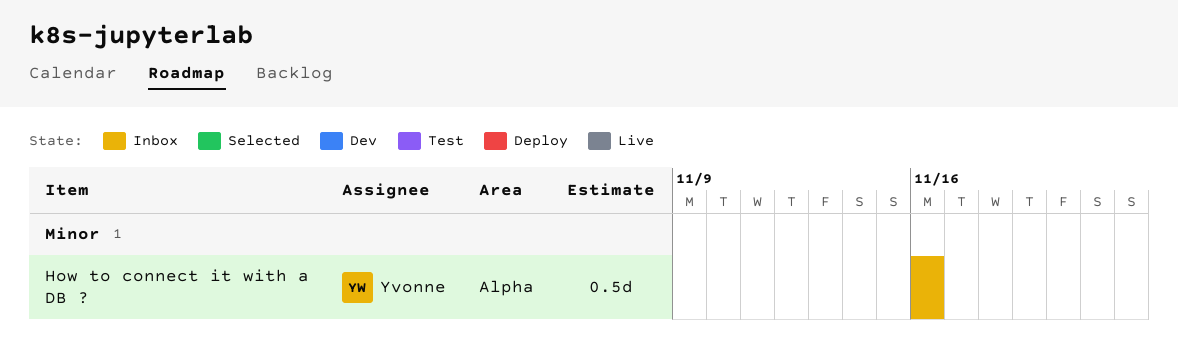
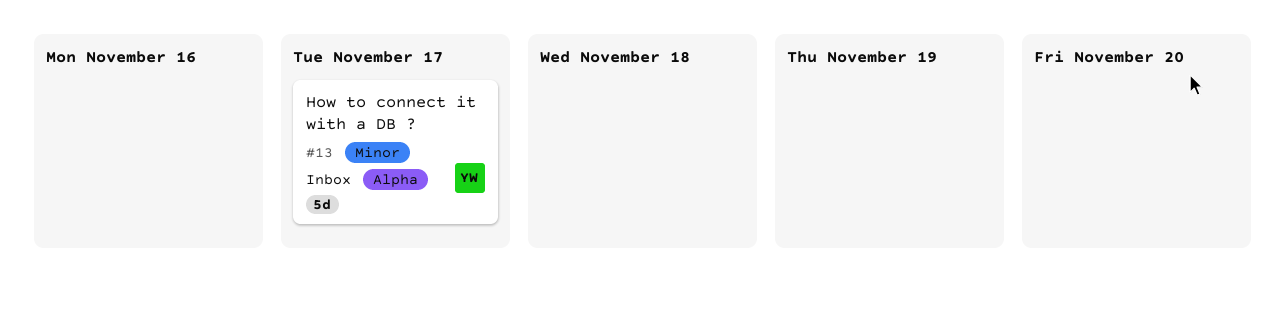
How to connect it with a DB ?, estimate: 0.5d -> 5d
How to connect it with a DB ?, due: Nov 16 -> Nov 17

